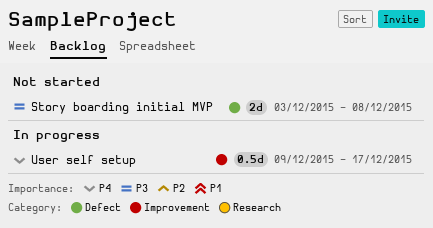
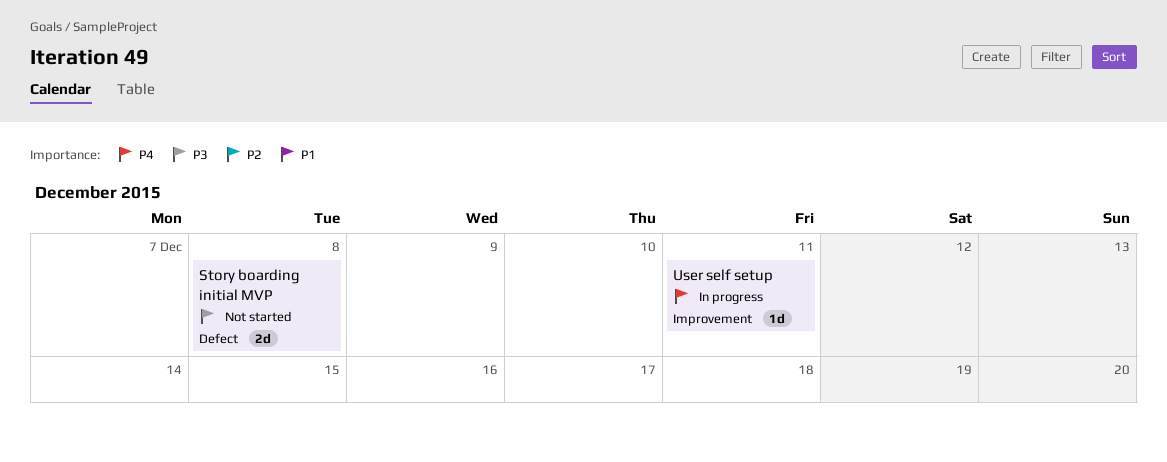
User self setup, estimate: 0.5d -> 1d
User self setup, due: Dec 17 -> Dec 11

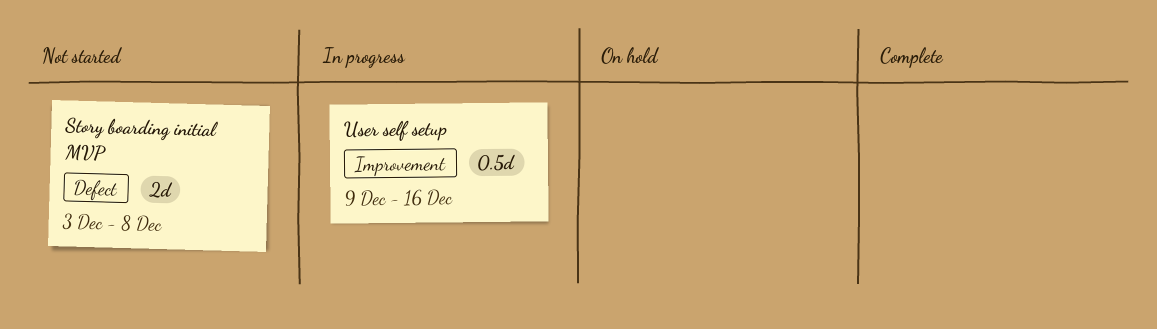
User self setup, estimate: 1d -> 0.5d
User self setup, due: Dec 11 -> Dec 16

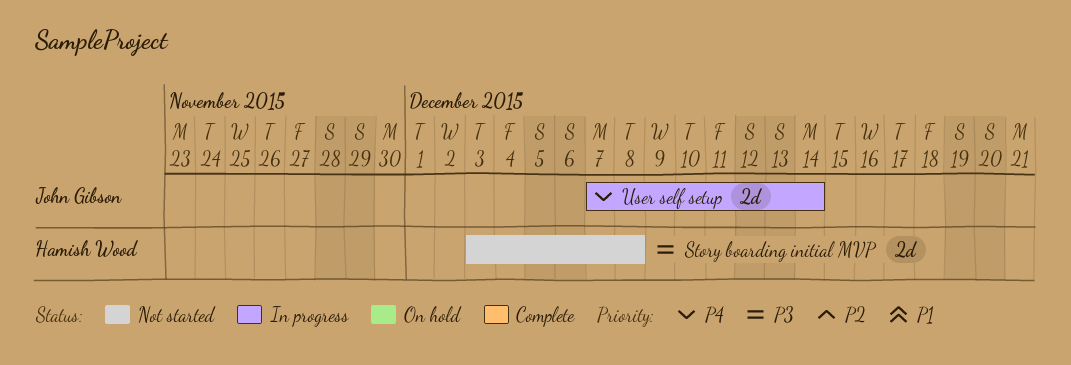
User self setup, estimate: 0.5d -> 2d
User self setup, start: Dec 9 -> Dec 7
User self setup, due: Dec 16 -> Dec 14

